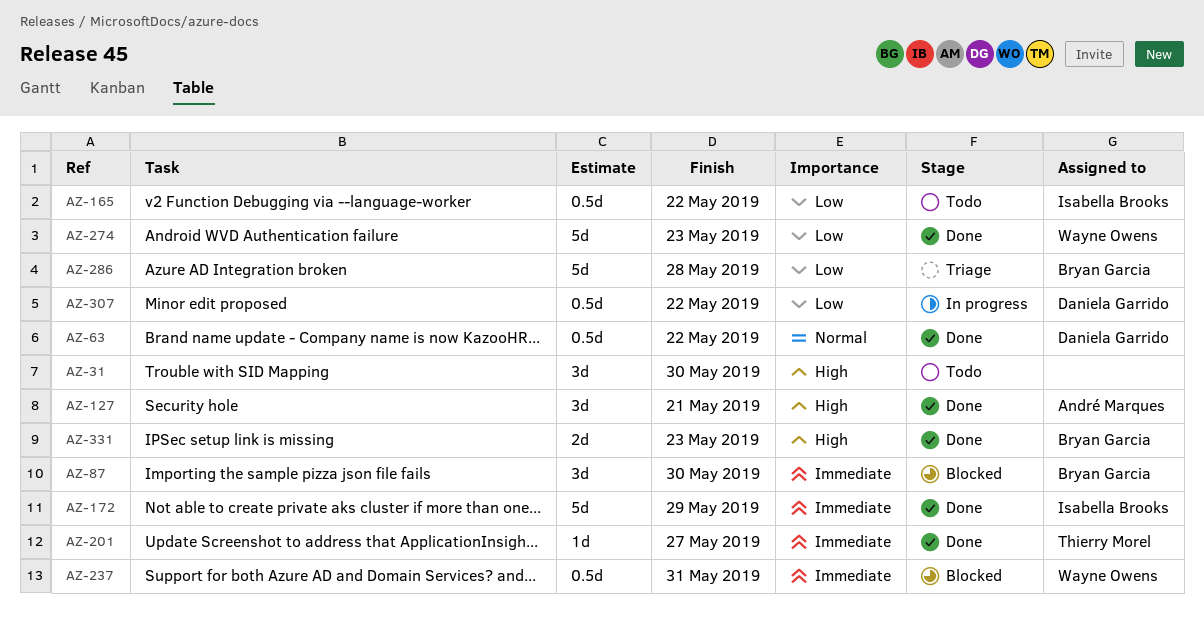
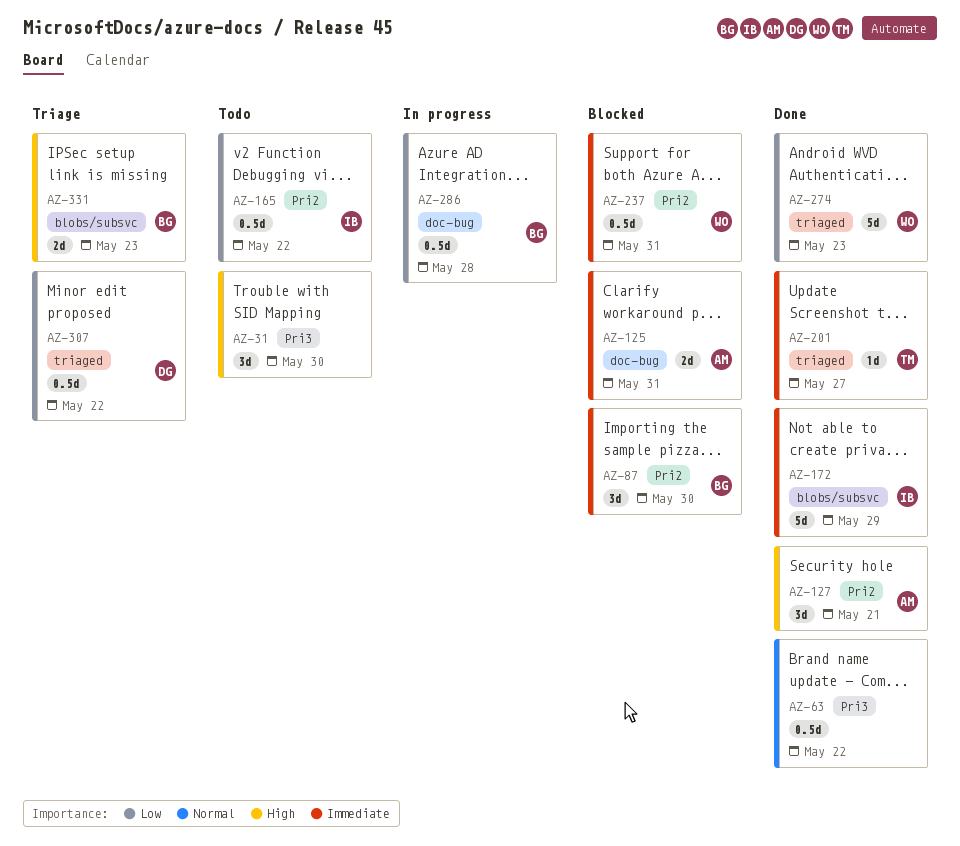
AZ-63, owner: Daniela Garrido -> none
AZ-125: none -> present
AZ-286, status: Triage -> In progress
AZ-286, estimate: 5d -> 0.5d
AZ-307, status: In progress -> Triage
AZ-331, status: Done -> Triage

